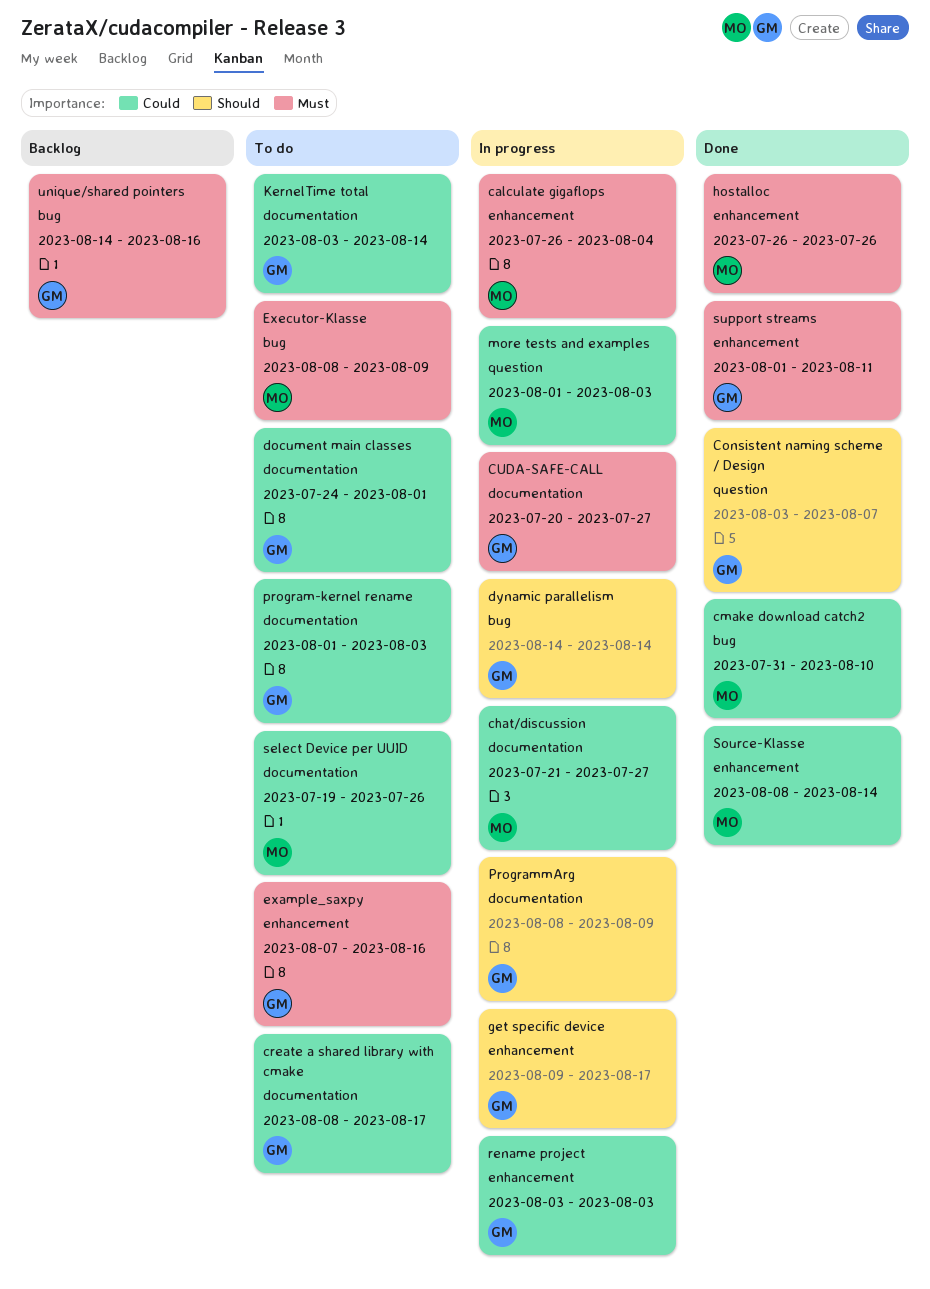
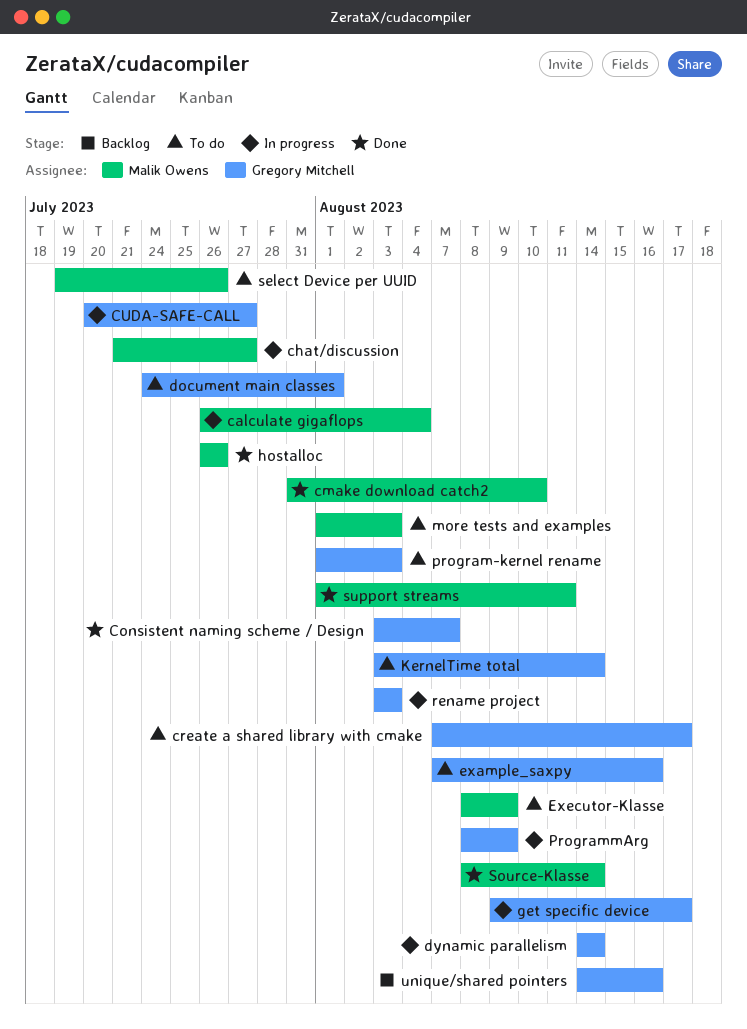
create a shared library with cmake, start: Aug 8 -> Aug 7
more tests and examples, status: In progress -> To do
support streams, owner: Gregory Mitchell -> Malik Owens

